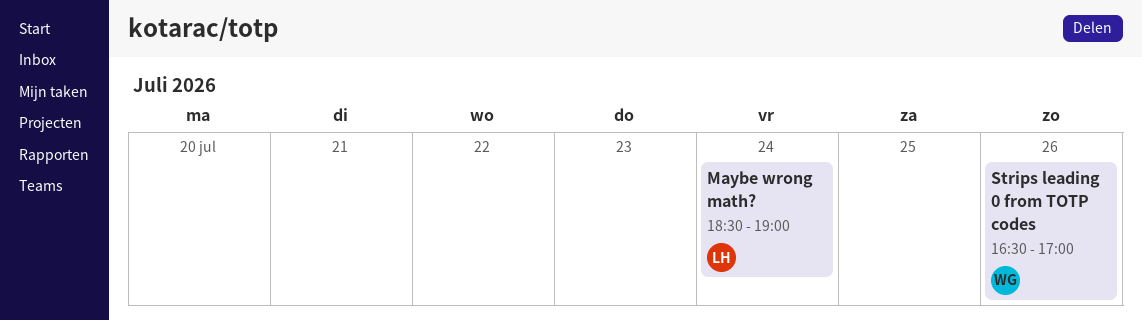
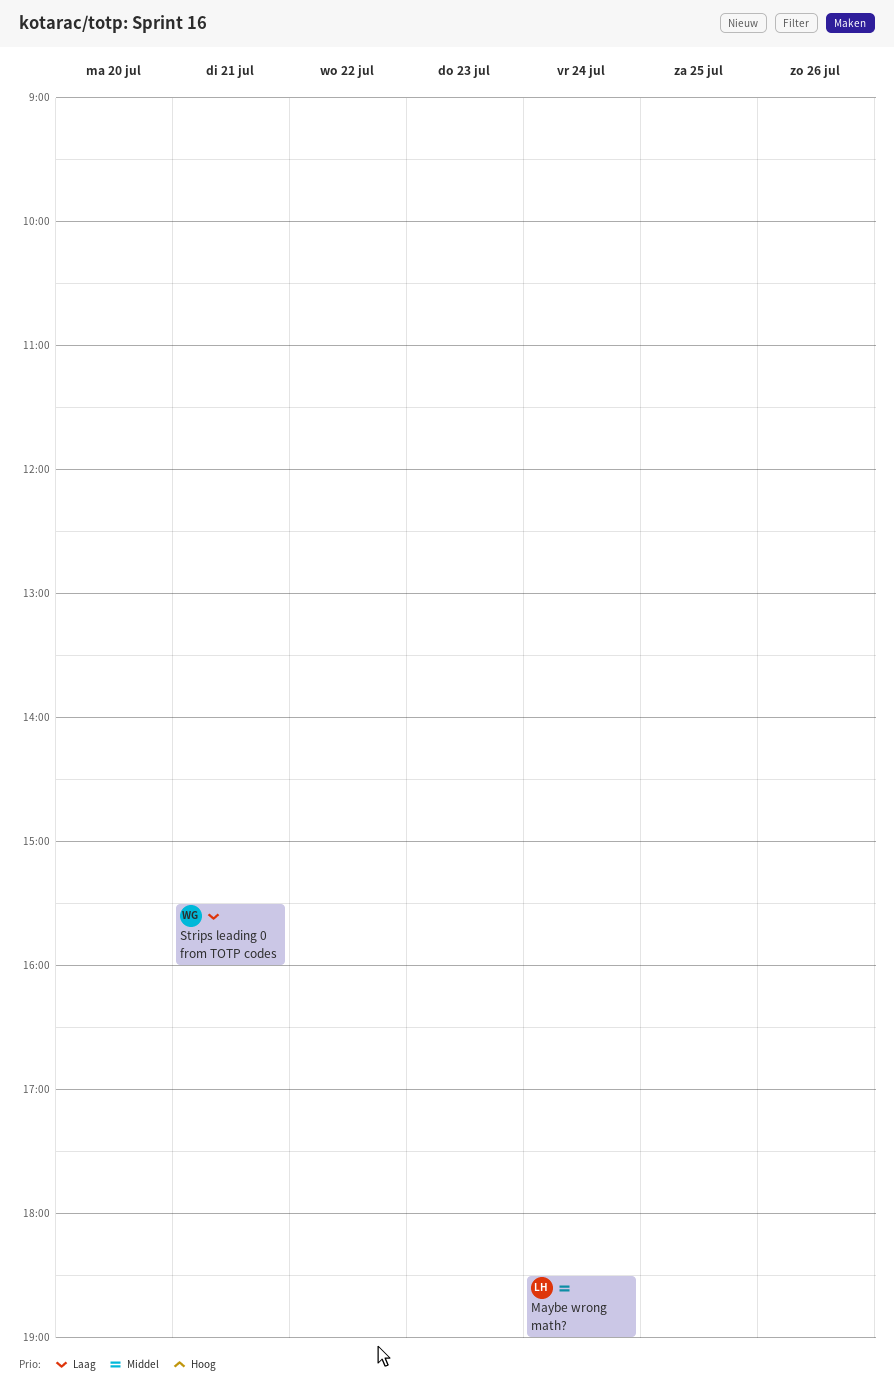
Strips leading 0 from TOTP codes, day: Jul 26 -> Jul 21
Strips leading 0 from TOTP codes, begins: 16:30 -> 15:30
Strips leading 0 from TOTP codes, ends: 17:00 -> 16:00

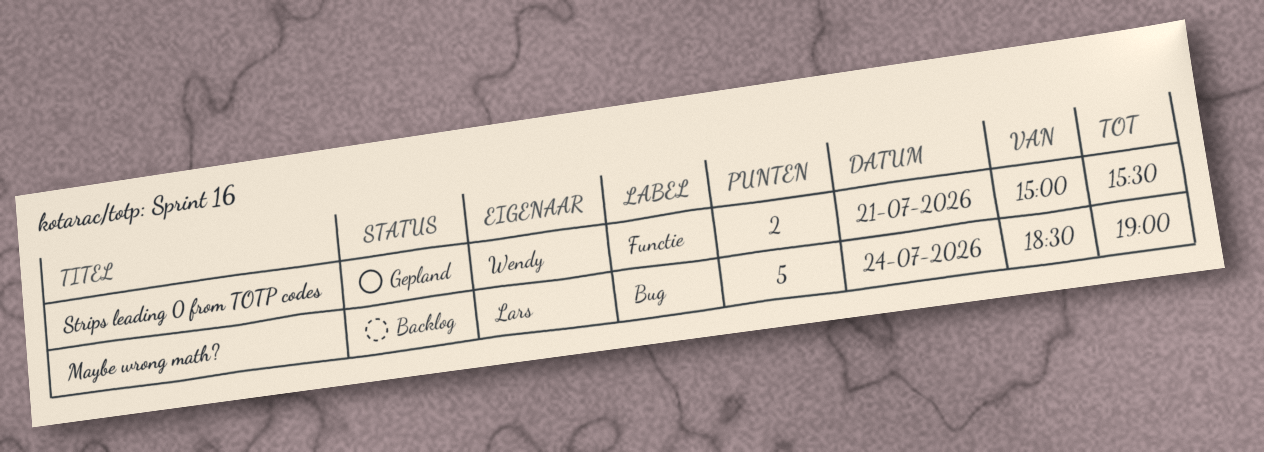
Strips leading 0 from TOTP codes, begins: 15:30 -> 15:00
Strips leading 0 from TOTP codes, ends: 16:00 -> 15:30

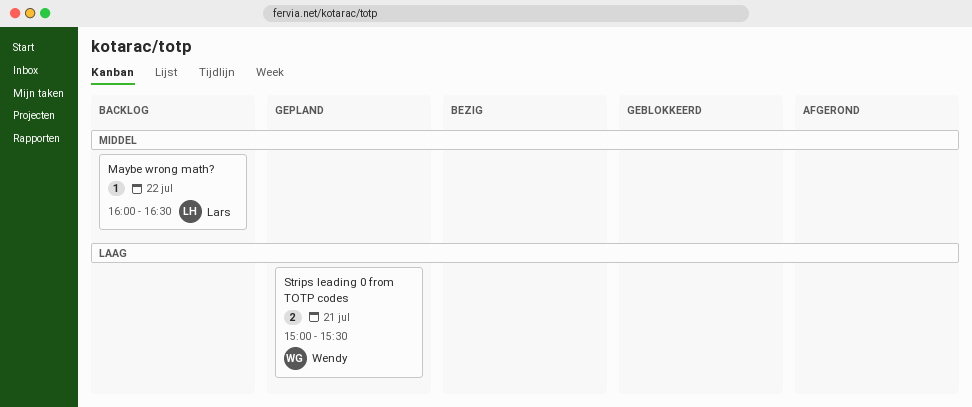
Maybe wrong math?, estimate: 5 -> 1
Maybe wrong math?, day: Jul 24 -> Jul 22
Maybe wrong math?, begins: 18:30 -> 16:00
Maybe wrong math?, ends: 19:00 -> 16:30

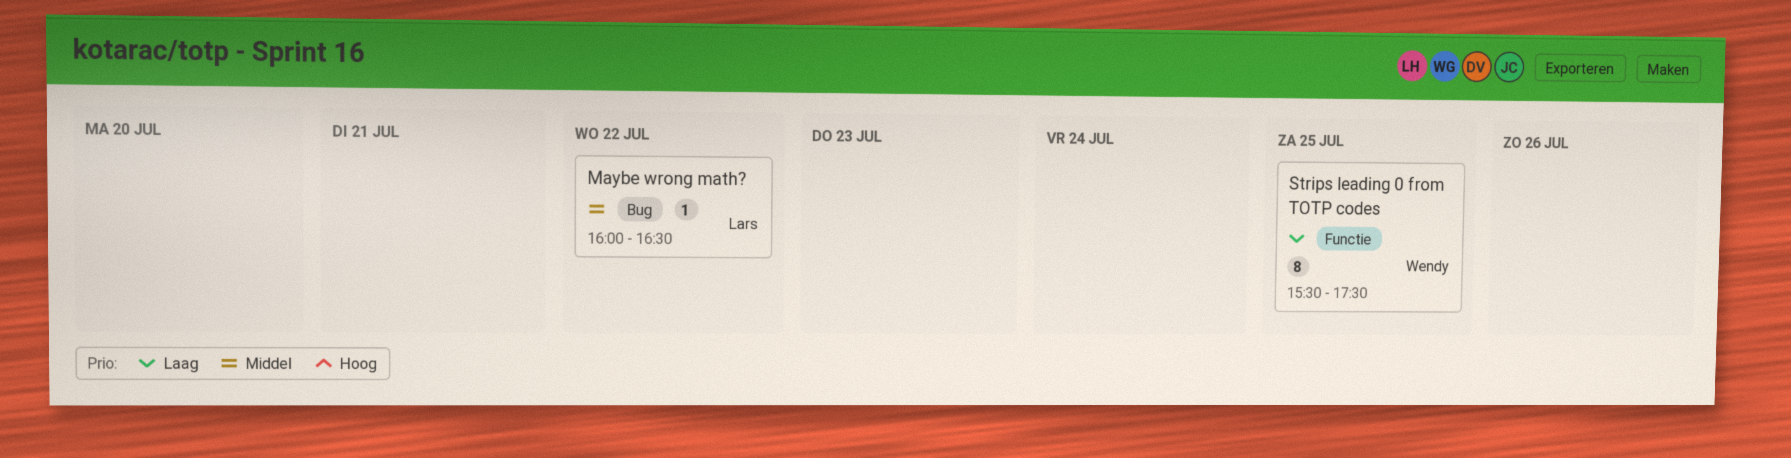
Strips leading 0 from TOTP codes, estimate: 2 -> 8
Strips leading 0 from TOTP codes, day: Jul 21 -> Jul 25
Strips leading 0 from TOTP codes, begins: 15:00 -> 15:30
Strips leading 0 from TOTP codes, ends: 15:30 -> 17:30

